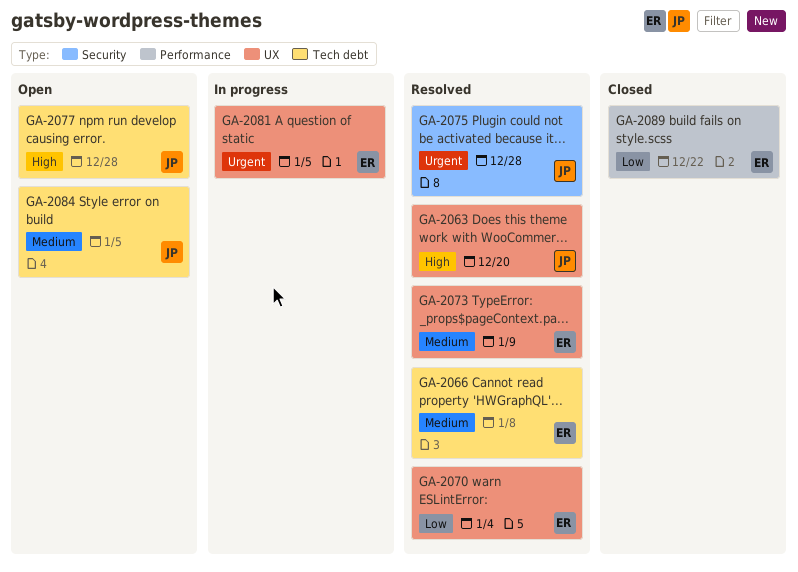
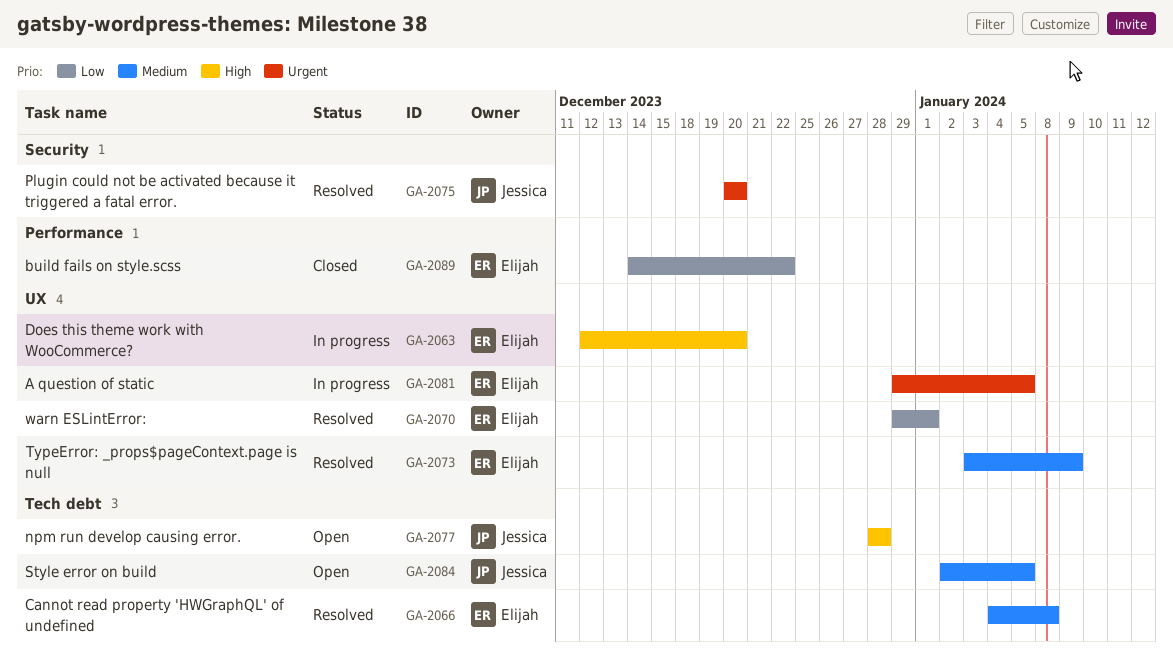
GA-2063, status: Resolved -> In progress
GA-2063, owner: Jessica -> Elijah
GA-2070, due: Jan 4 -> Jan 1
GA-2075, due: Dec 28 -> Dec 20

